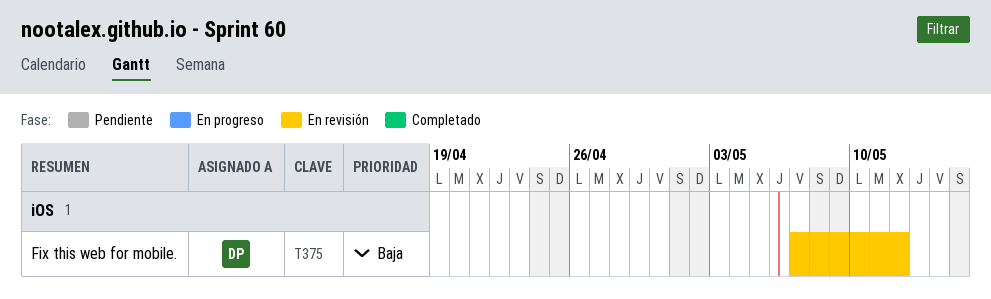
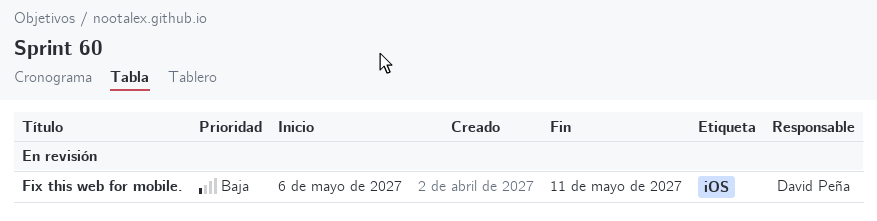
Fix this web for mobile., start: May 7 -> May 6
Fix this web for mobile., due: May 12 -> May 11

